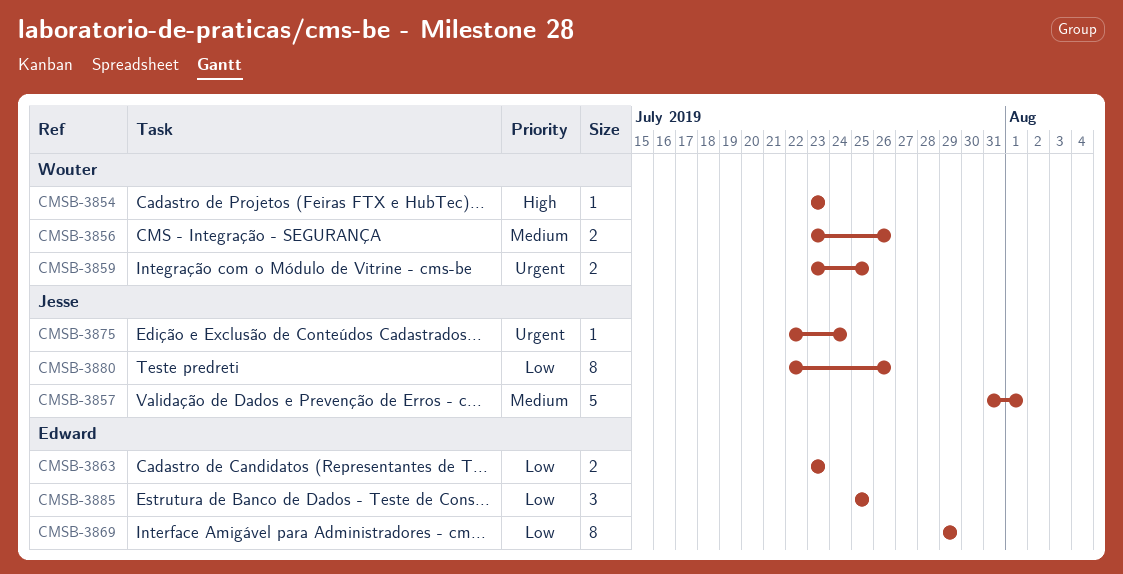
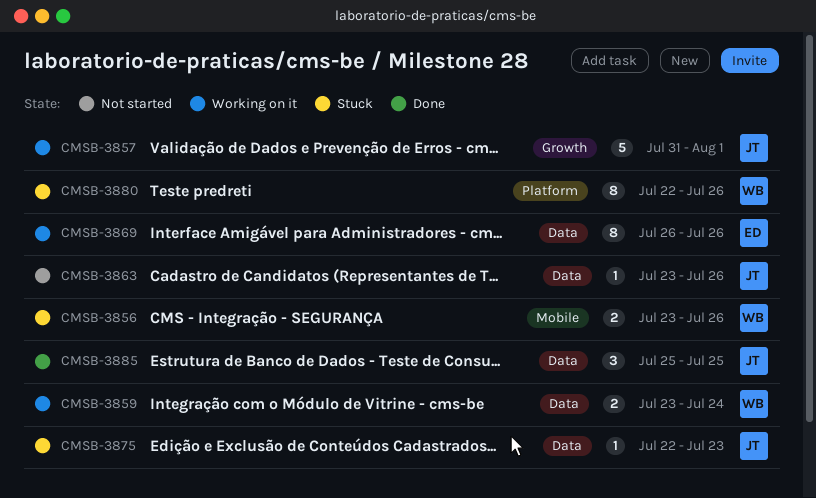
CMSB-3854: present -> none
CMSB-3859, due: Jul 25 -> Jul 24
CMSB-3863, owner: Edward -> Jesse
CMSB-3863, estimate: 2 -> 1
CMSB-3863, due: Jul 23 -> Jul 26
CMSB-3869, start: Jul 29 -> Jul 26
CMSB-3869, due: Jul 29 -> Jul 26
CMSB-3875, due: Jul 24 -> Jul 23
CMSB-3880, owner: Jesse -> Wouter
CMSB-3885, owner: Edward -> Jesse

